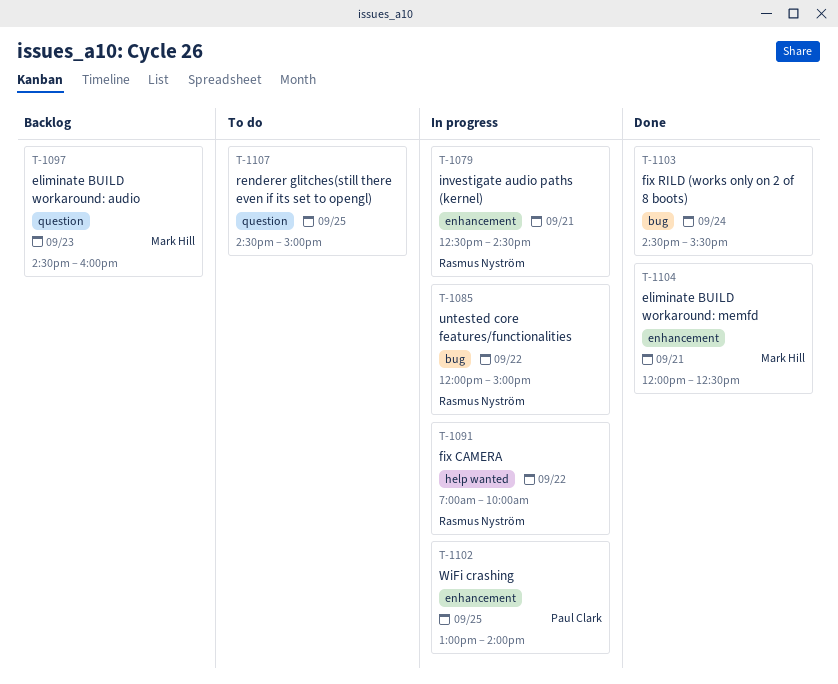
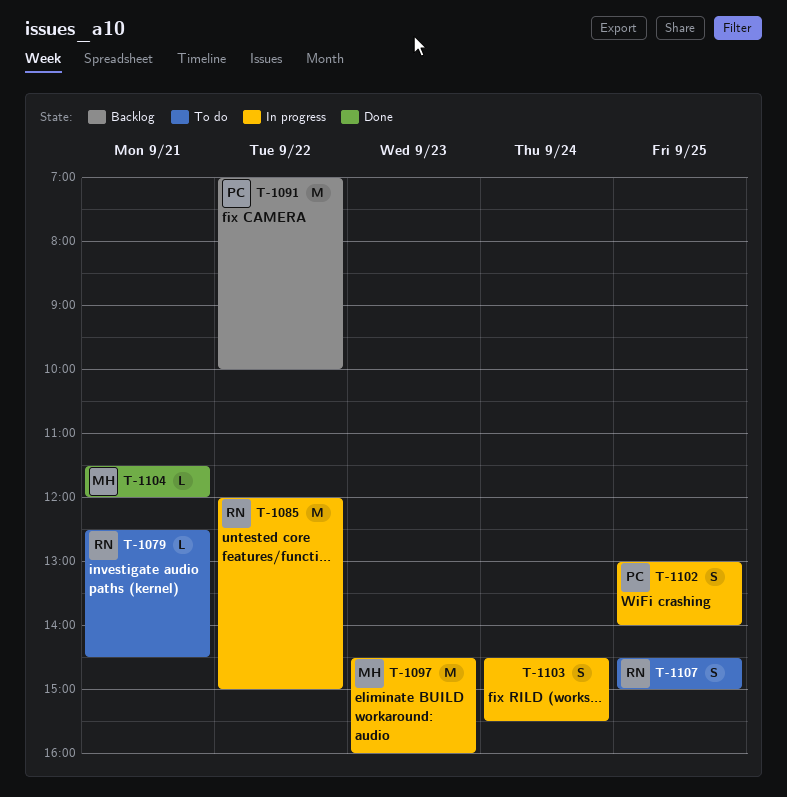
T-1079, status: In progress -> To do
T-1091, status: In progress -> Backlog
T-1091, owner: Rasmus Nyström -> Paul Clark
T-1097, status: Backlog -> In progress
T-1103, status: Done -> In progress
T-1104, begins: 12:00 -> 11:30
T-1104, ends: 12:30 -> 12:00
T-1107, owner: none -> Rasmus Nyström

